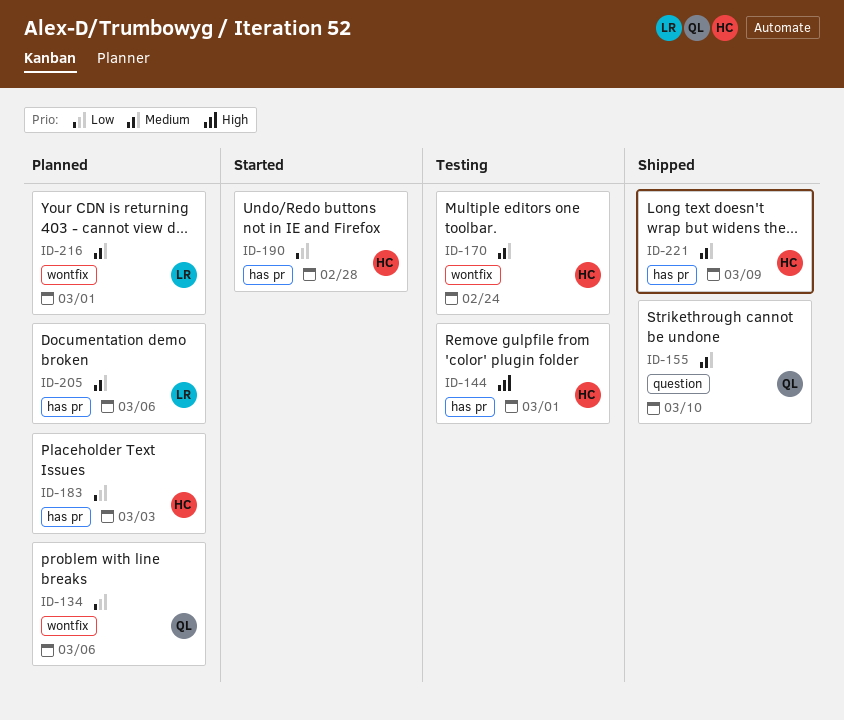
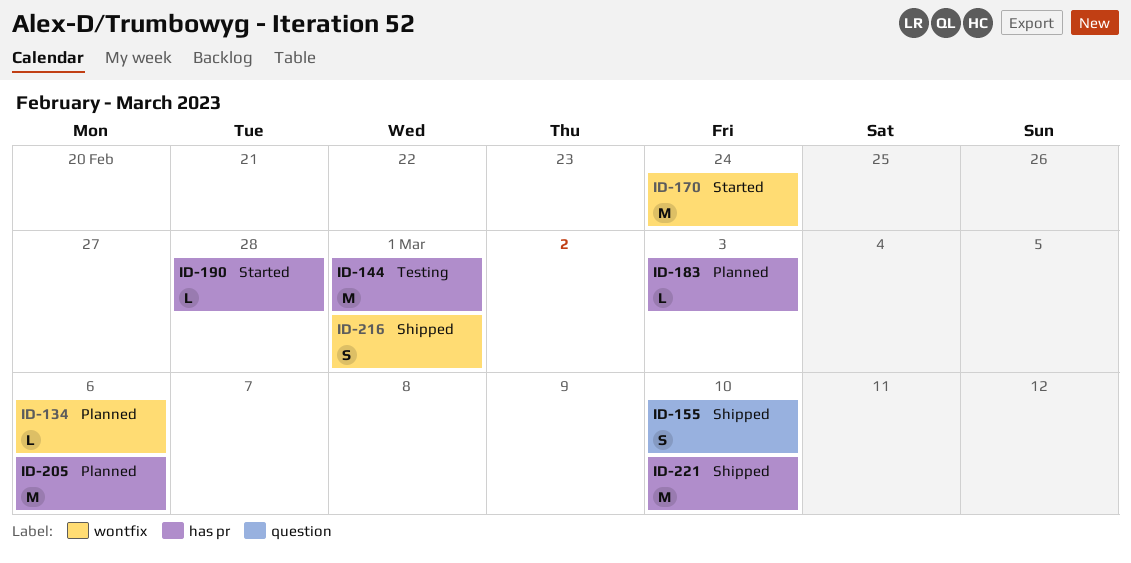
ID-170, status: Testing -> Started
ID-216, status: Planned -> Shipped
ID-221, due: Mar 9 -> Mar 10

